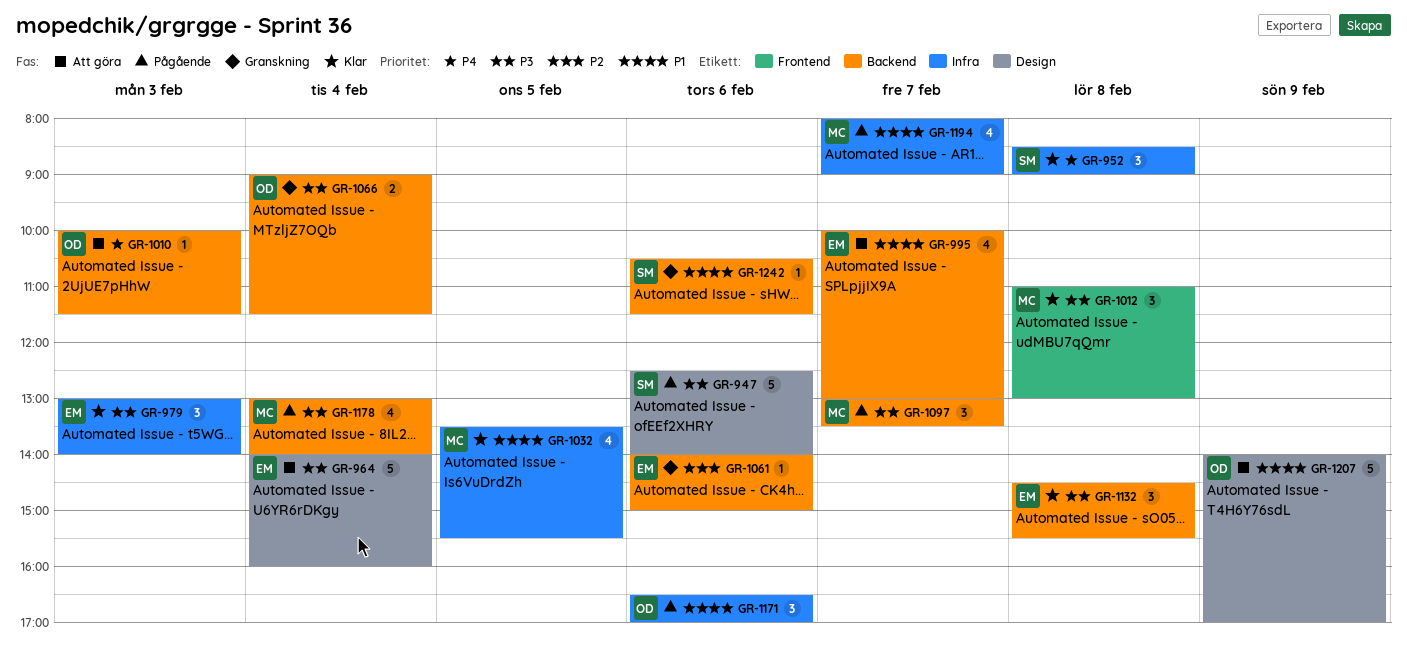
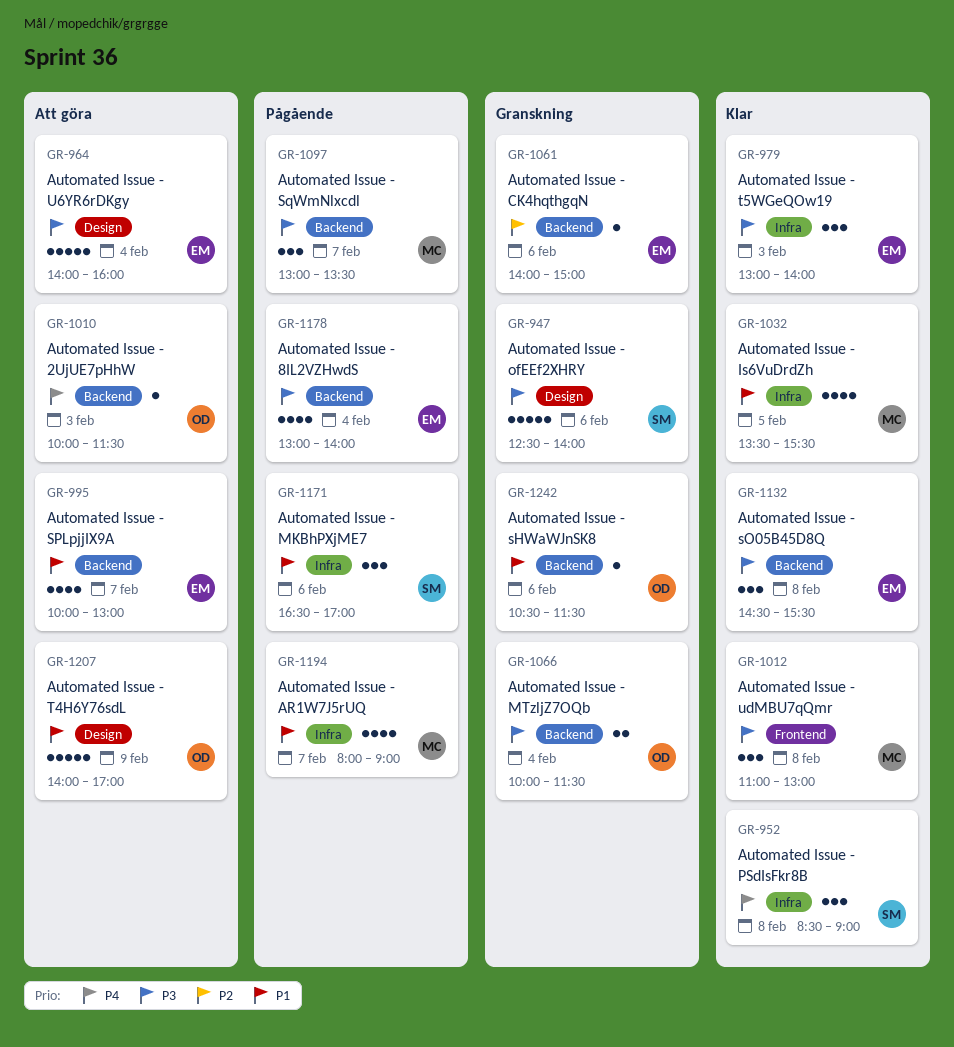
GR-947, status: Pågående -> Granskning
GR-1066, begins: 09:00 -> 10:00
GR-1171, owner: OD -> SM
GR-1178, owner: MC -> EM
GR-1242, owner: SM -> OD

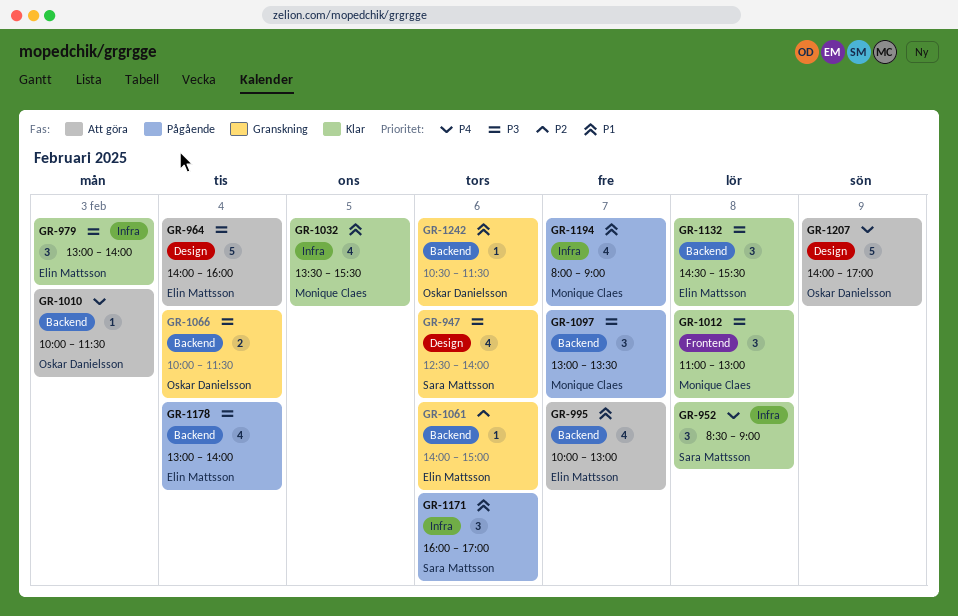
GR-947, estimate: 5 -> 4
GR-1171, begins: 16:30 -> 16:00
GR-1207, priority: P1 -> P4

